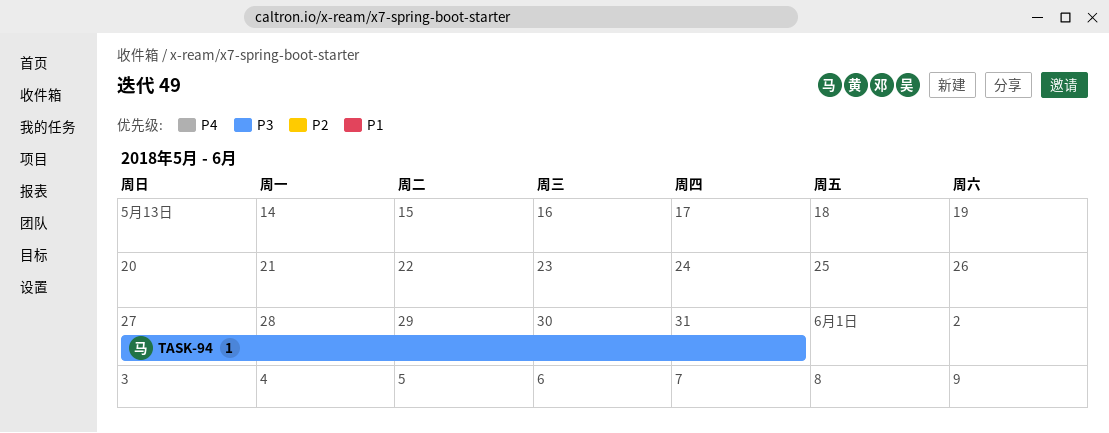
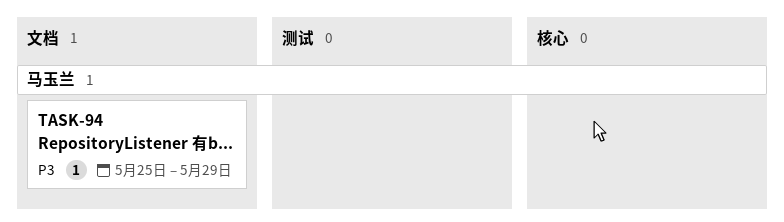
TASK-94, start: May 27 -> May 25
TASK-94, due: May 31 -> May 29

